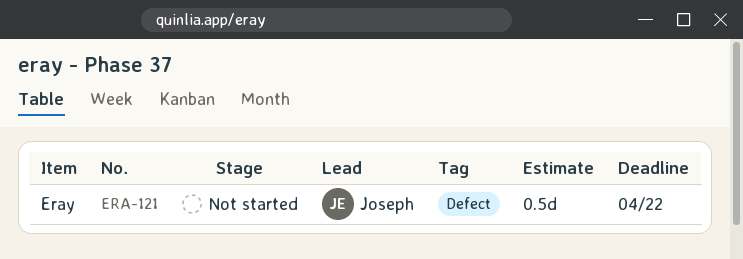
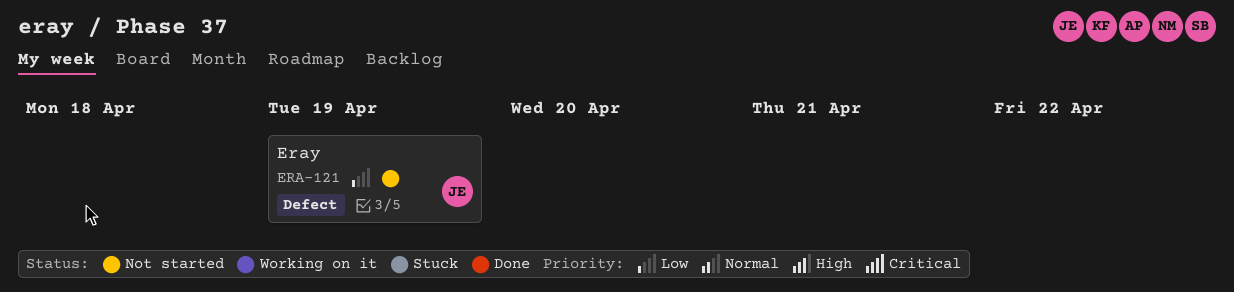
ERA-121, due: Apr 22 -> Apr 19

